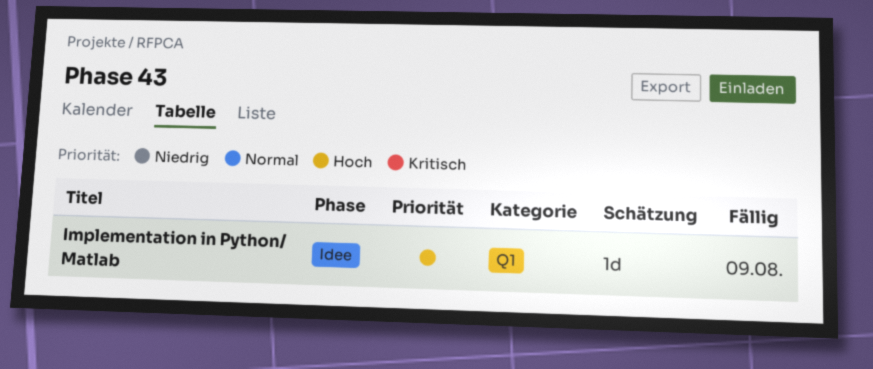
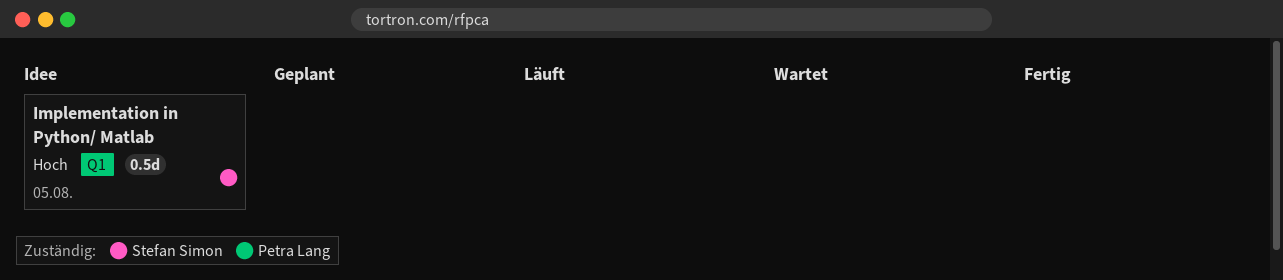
Implementation in Python/ Matlab, estimate: 1d -> 0.5d
Implementation in Python/ Matlab, due: Aug 9 -> Aug 5

